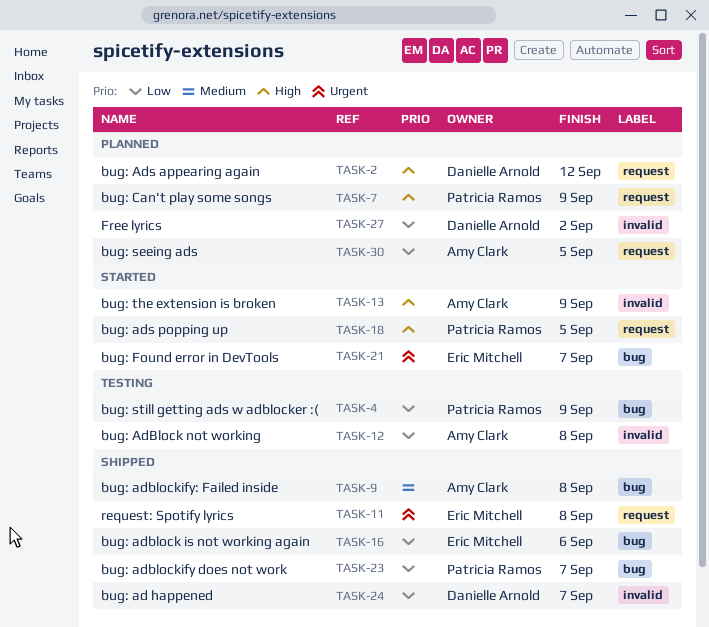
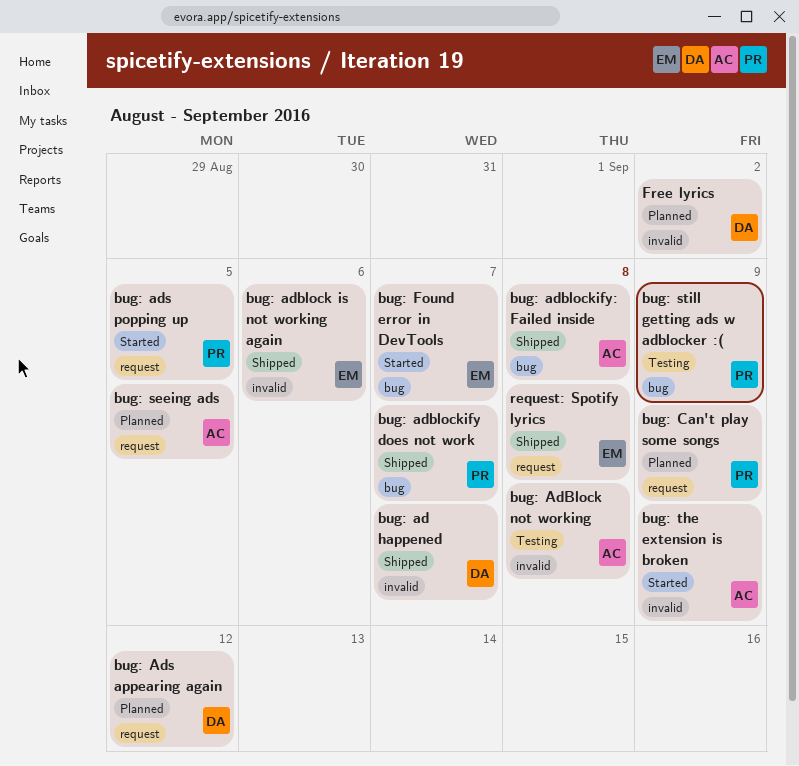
bug: adblock is not working again, label: bug -> invalid

